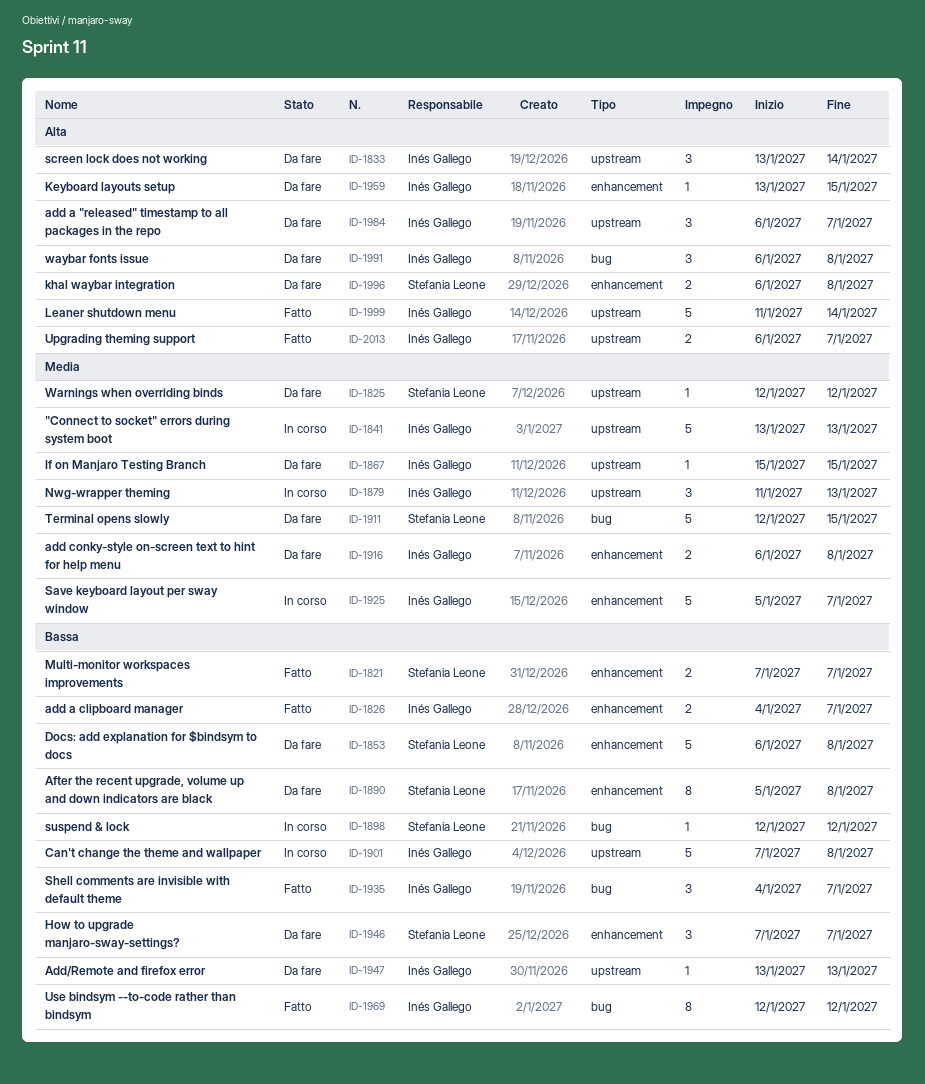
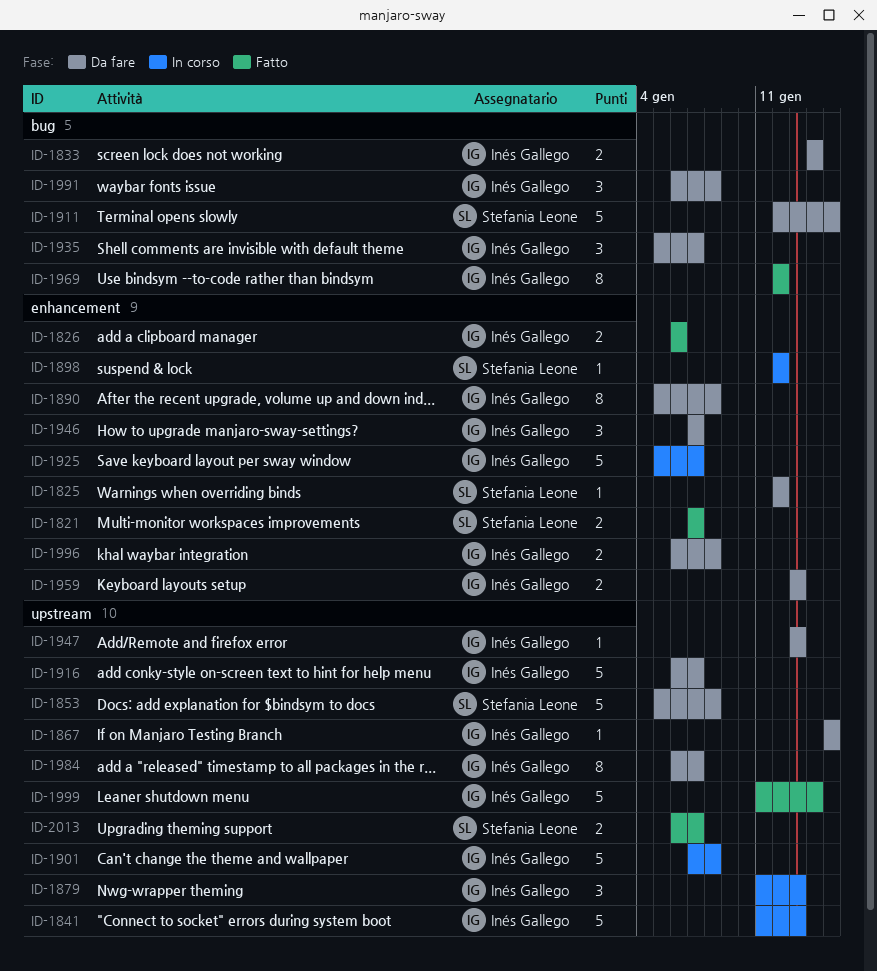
ID-1825, label: upstream -> enhancement
ID-1826, start: Jan 4 -> Jan 6
ID-1826, due: Jan 7 -> Jan 6
ID-1833, label: upstream -> bug
ID-1833, estimate: 3 -> 2
ID-1833, start: Jan 13 -> Jan 14
ID-1841, start: Jan 13 -> Jan 11
ID-1853, label: enhancement -> upstream
ID-1853, start: Jan 6 -> Jan 5
ID-1890, owner: Stefania Leone -> Inés Gallego
ID-1898, label: bug -> enhancement
ID-1916, label: enhancement -> upstream
ID-1916, estimate: 2 -> 5
ID-1916, due: Jan 8 -> Jan 7
ID-1935, status: Fatto -> Da fare
ID-1935, start: Jan 4 -> Jan 5
ID-1946, owner: Stefania Leone -> Inés Gallego
ID-1959, estimate: 1 -> 2
ID-1959, due: Jan 15 -> Jan 13
ID-1984, estimate: 3 -> 8
ID-1996, owner: Stefania Leone -> Inés Gallego
ID-2013, owner: Inés Gallego -> Stefania Leone

